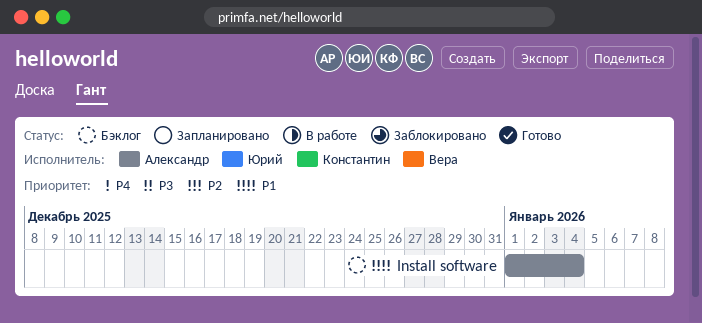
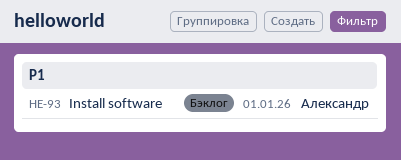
Install software, due: Jan 4 -> Jan 1

